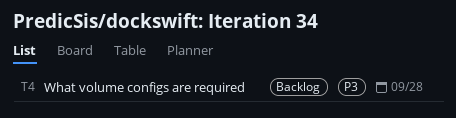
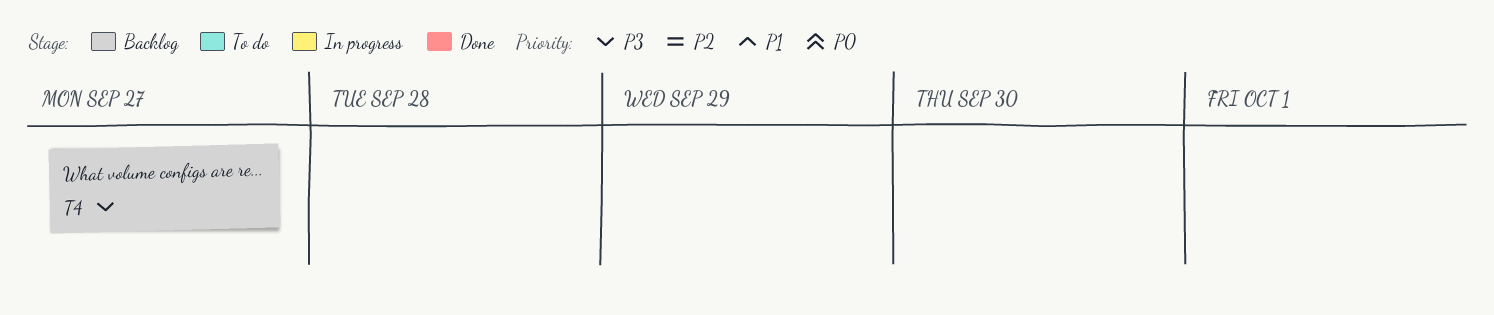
T4, due: Sep 28 -> Sep 27

